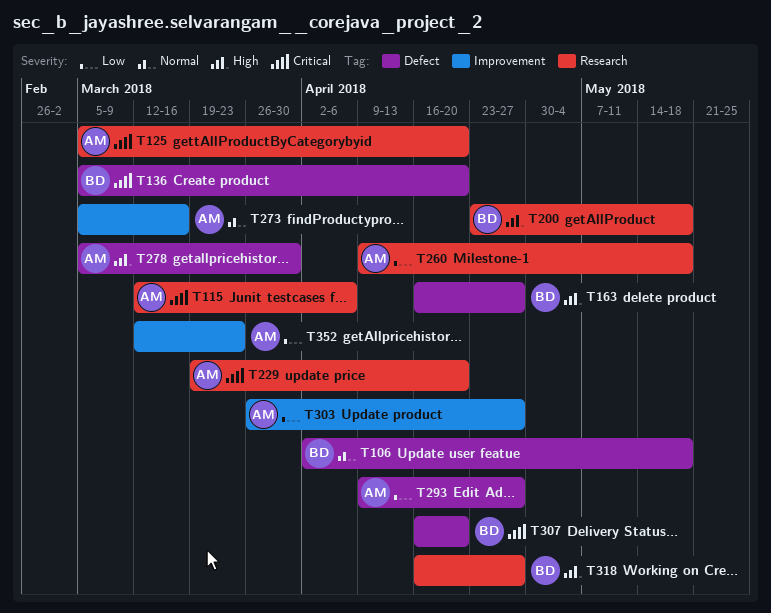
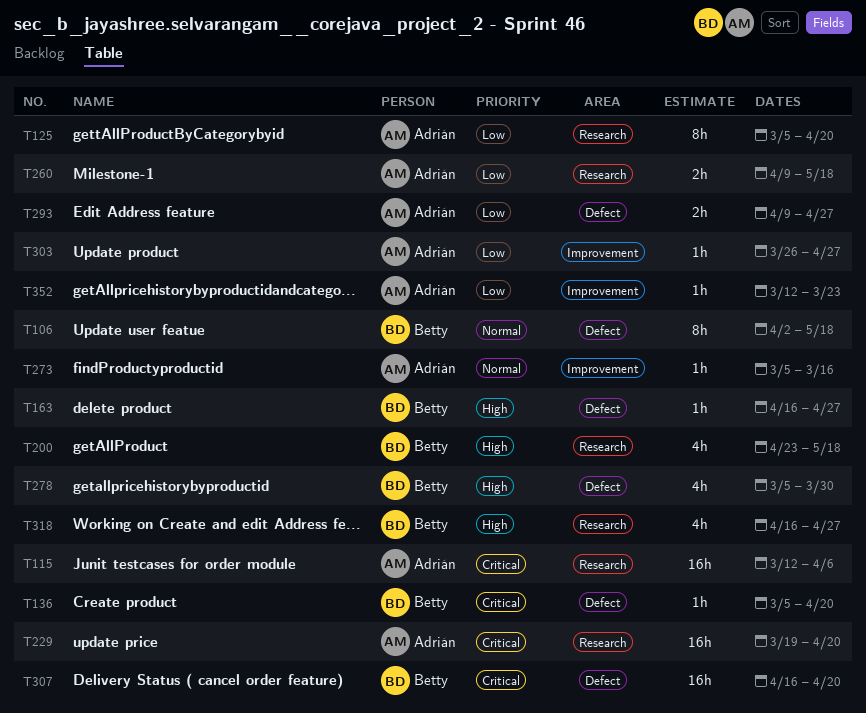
T125, priority: Critical -> Low
T278, owner: Adrián -> Betty

